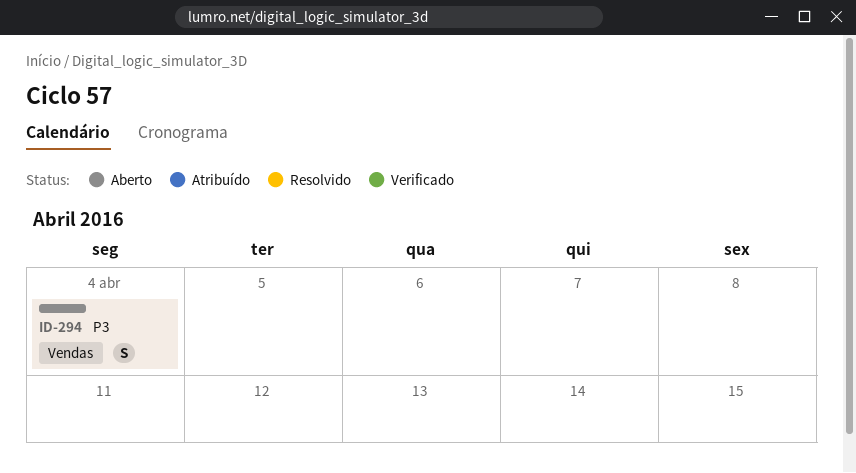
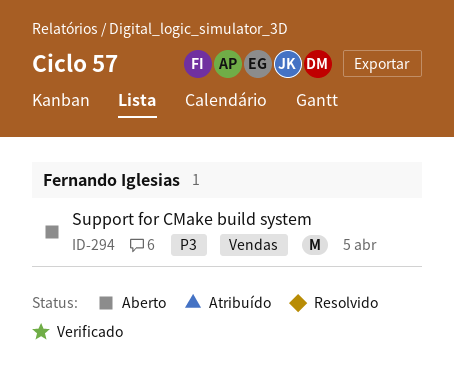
ID-294, estimate: S -> M
ID-294, due: Apr 4 -> Apr 5

